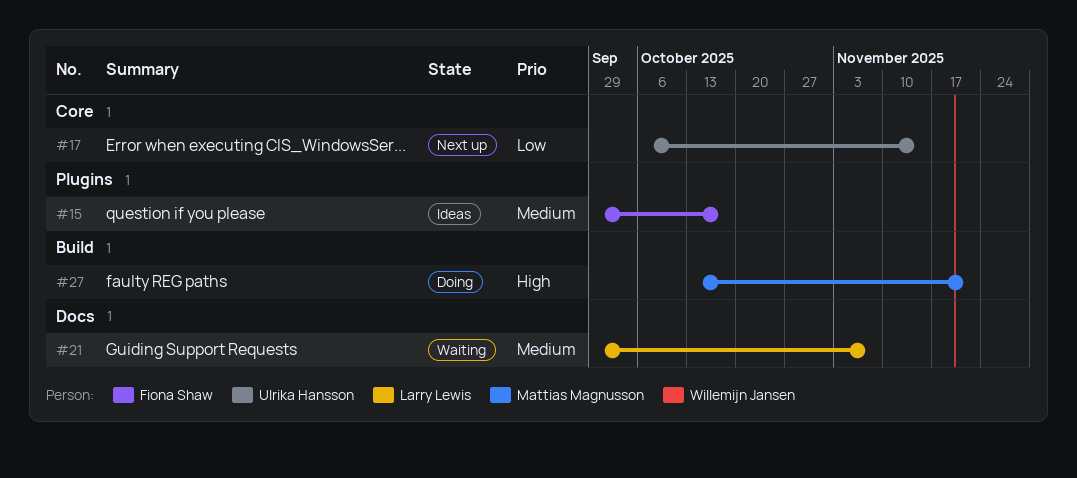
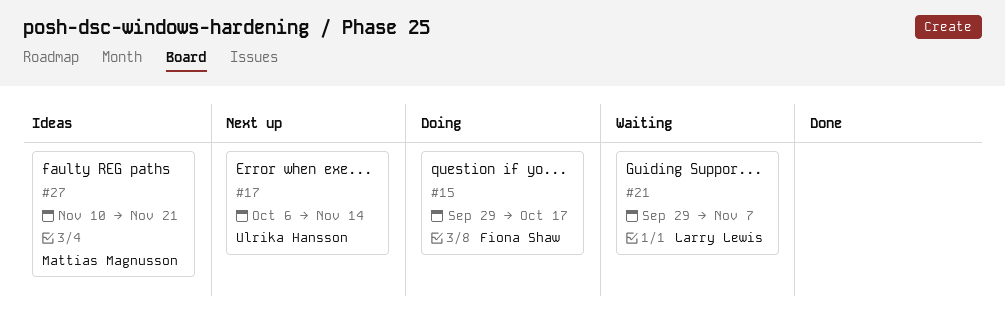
#15, status: Ideas -> Doing
#27, status: Doing -> Ideas
#27, start: Oct 13 -> Nov 10

